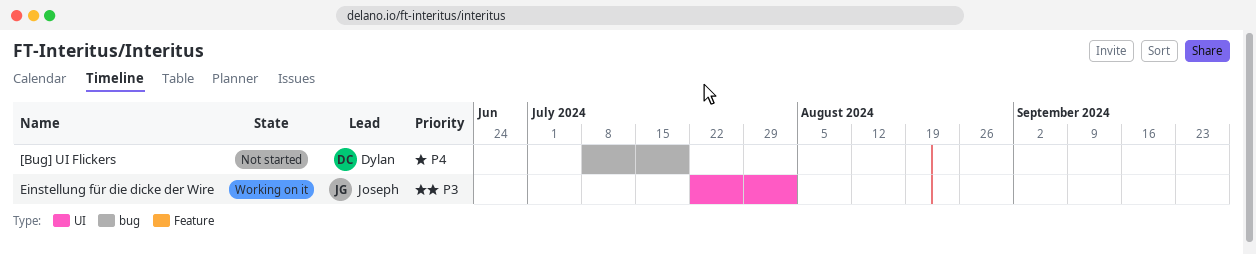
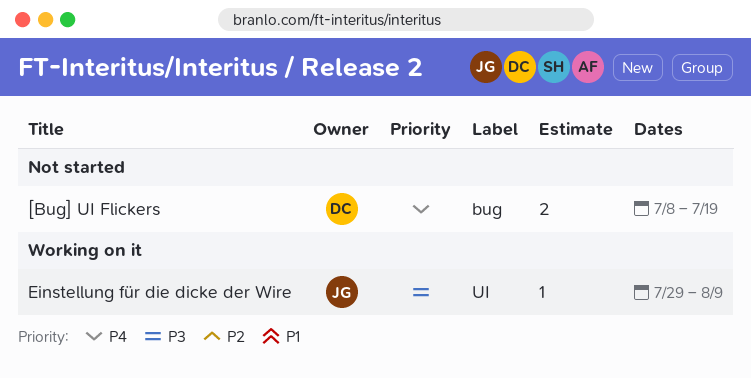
Einstellung für die dicke der Wire, start: Jul 22 -> Jul 29
Einstellung für die dicke der Wire, due: Aug 2 -> Aug 9

